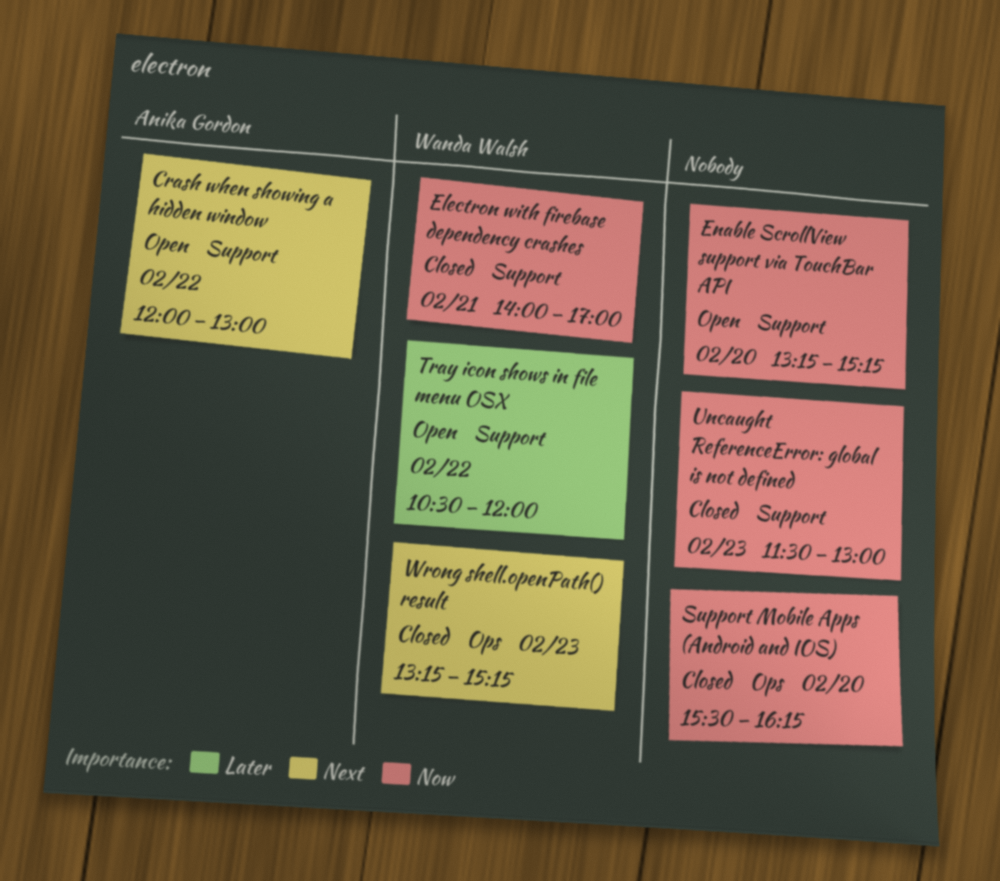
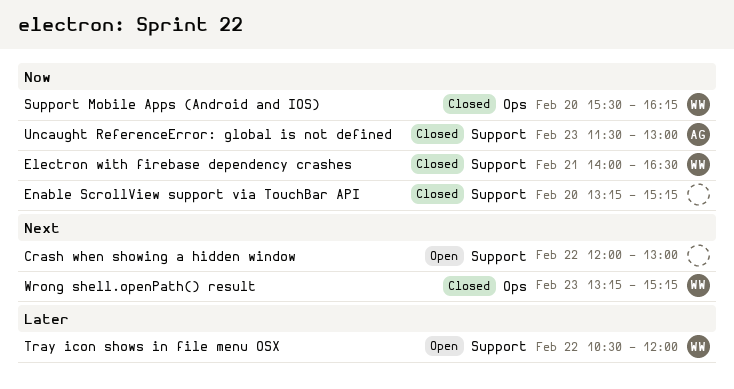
Crash when showing a hidden window, owner: Anika Gordon -> none
Electron with firebase dependency crashes, ends: 17:00 -> 16:30
Enable ScrollView support via TouchBar API, status: Open -> Closed
Support Mobile Apps (Android and IOS), owner: none -> Wanda Walsh
Uncaught ReferenceError: global is not defined, owner: none -> Anika Gordon

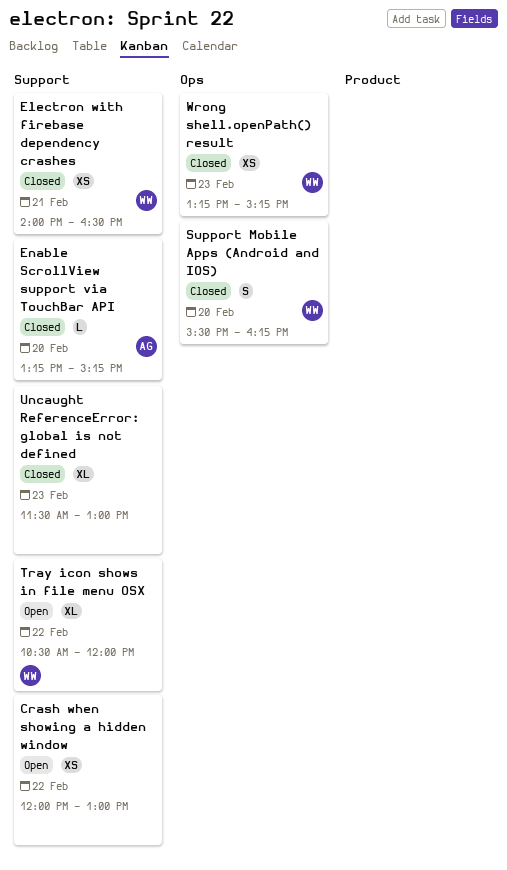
Enable ScrollView support via TouchBar API, owner: none -> AG
Uncaught ReferenceError: global is not defined, owner: AG -> none

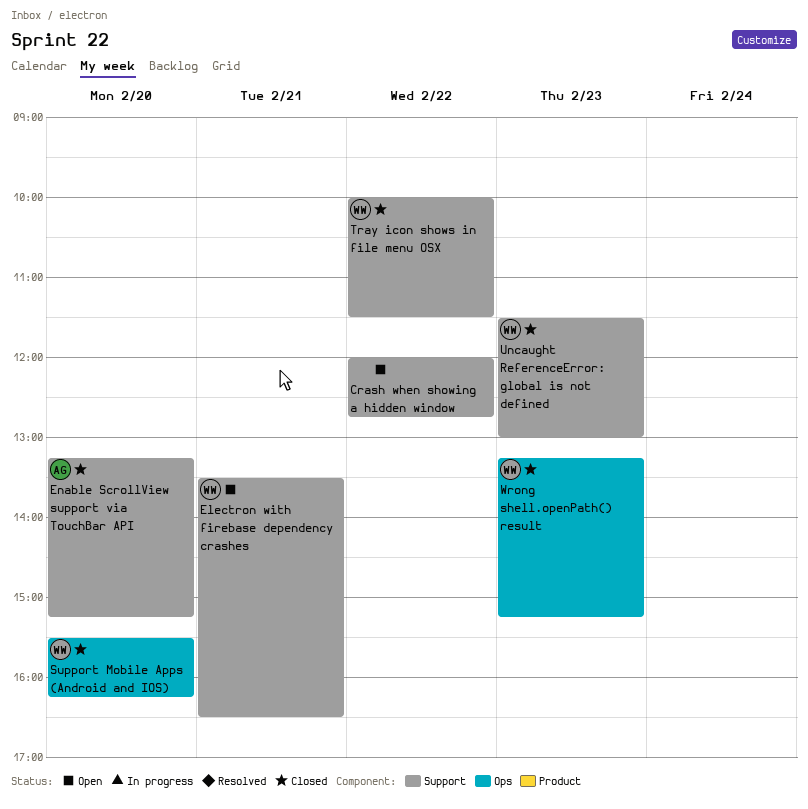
Crash when showing a hidden window, ends: 13:00 -> 12:45
Electron with firebase dependency crashes, status: Closed -> Open
Electron with firebase dependency crashes, begins: 14:00 -> 13:30
Tray icon shows in file menu OSX, status: Open -> Closed
Tray icon shows in file menu OSX, begins: 10:30 -> 10:00
Tray icon shows in file menu OSX, ends: 12:00 -> 11:30
Uncaught ReferenceError: global is not defined, owner: none -> WW

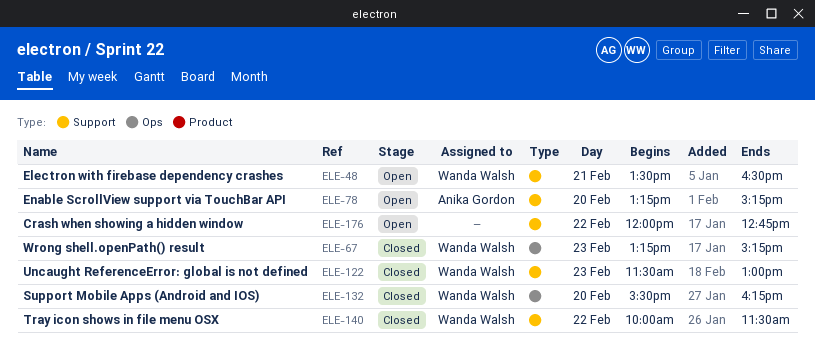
Enable ScrollView support via TouchBar API, status: Closed -> Open

